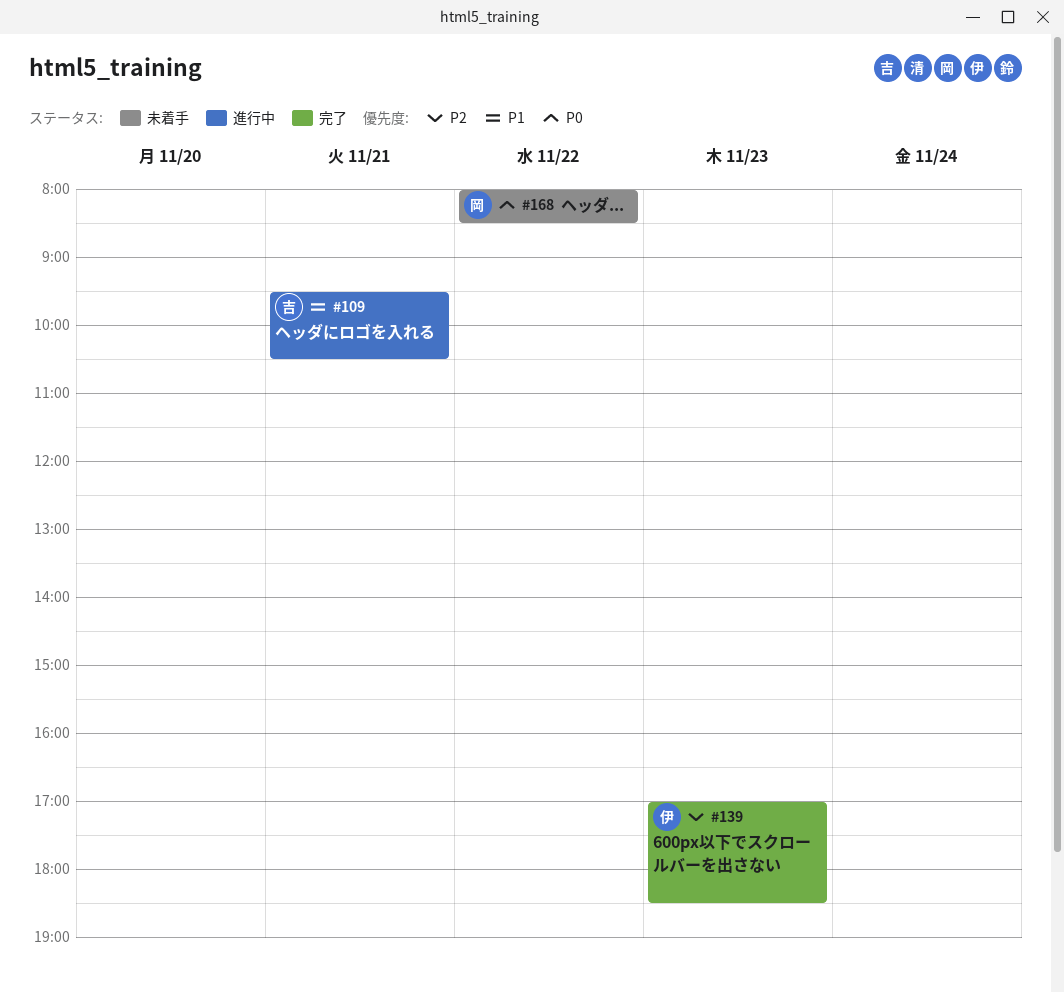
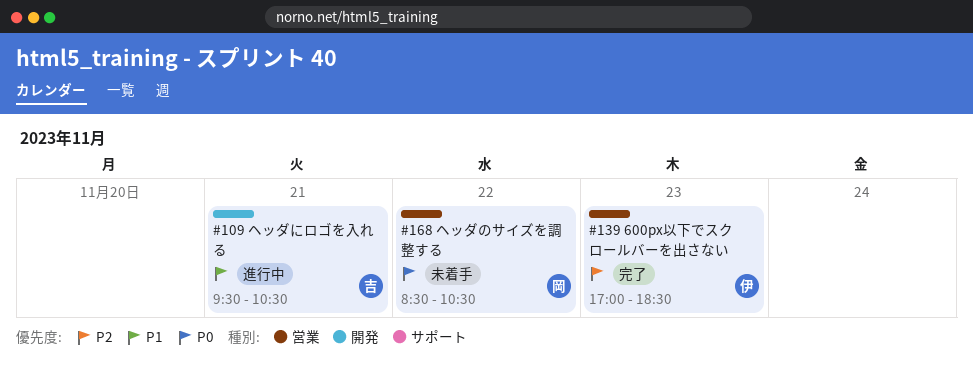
#168, begins: 08:00 -> 08:30
#168, ends: 08:30 -> 10:30

